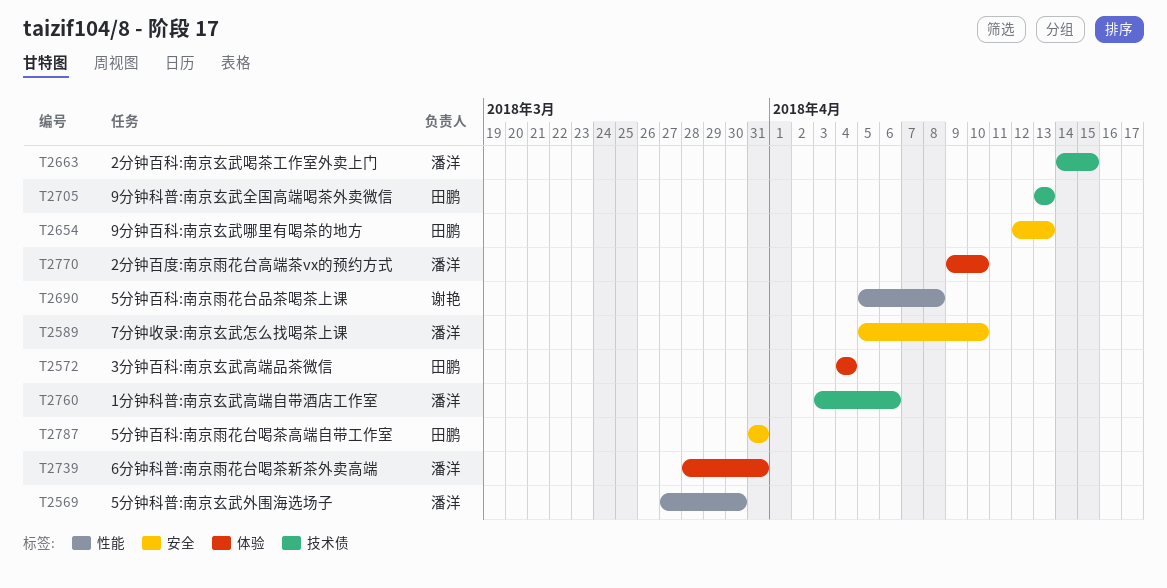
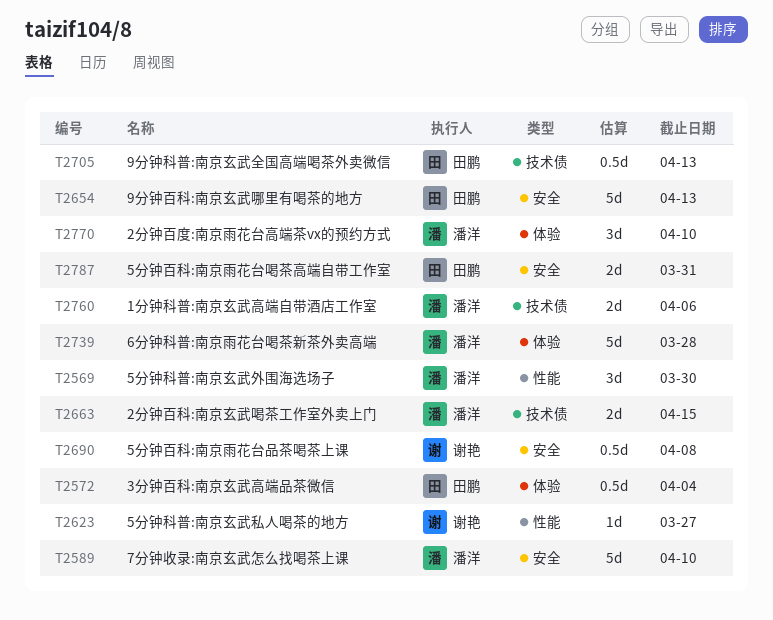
T2623: none -> present
T2690, label: 性能 -> 安全
T2739, due: Mar 31 -> Mar 28

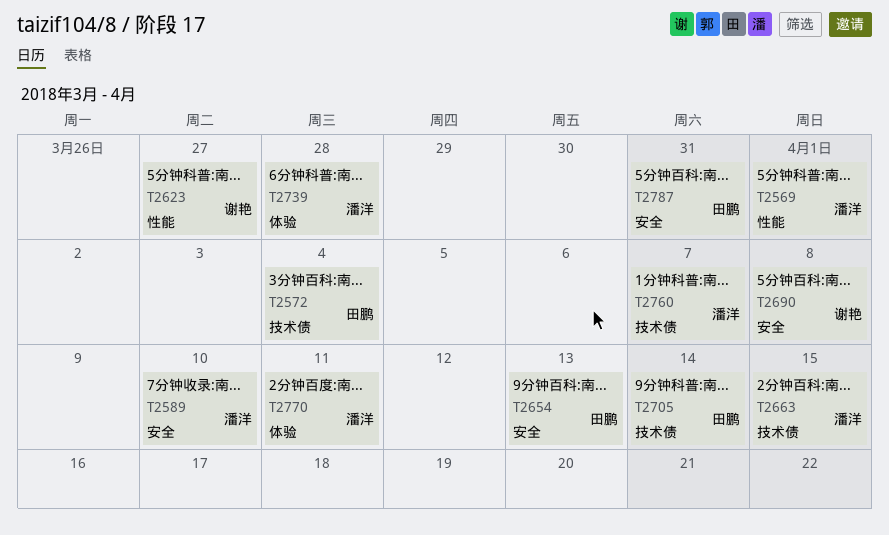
T2569, due: Mar 30 -> Apr 1
T2572, label: 体验 -> 技术债
T2705, due: Apr 13 -> Apr 14
T2760, due: Apr 6 -> Apr 7
T2770, due: Apr 10 -> Apr 11

